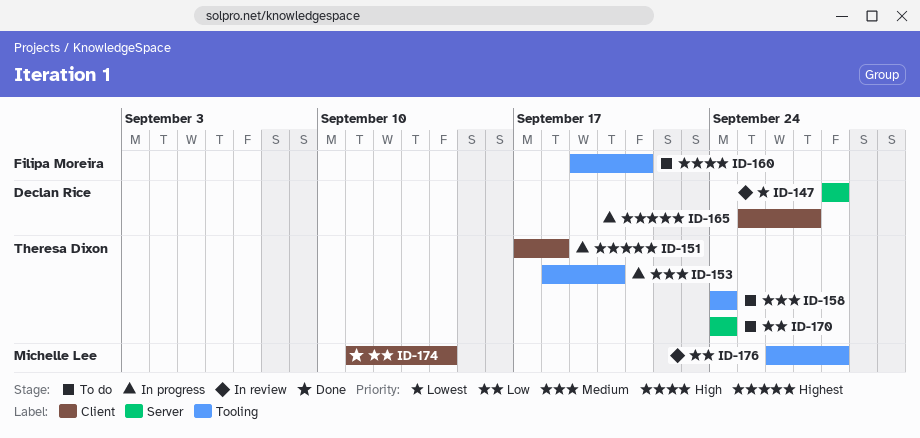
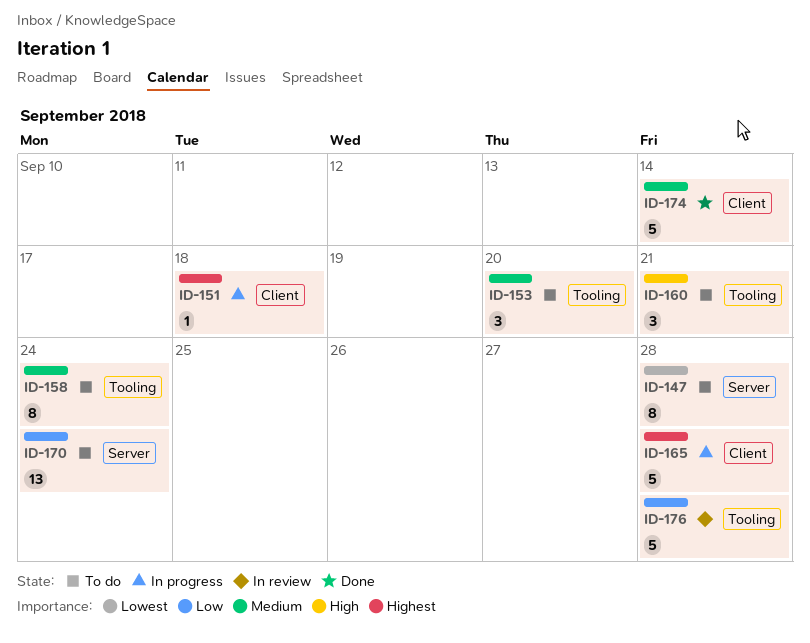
ID-147, status: In review -> To do
ID-153, status: In progress -> To do
ID-165, due: Sep 27 -> Sep 28
ID-174, priority: Low -> Medium

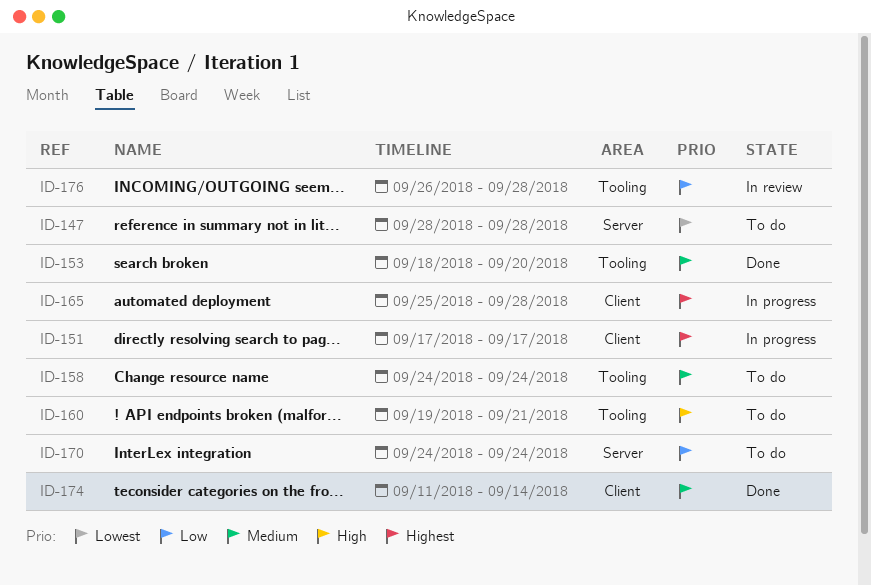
ID-151, due: Sep 18 -> Sep 17
ID-153, status: To do -> Done

